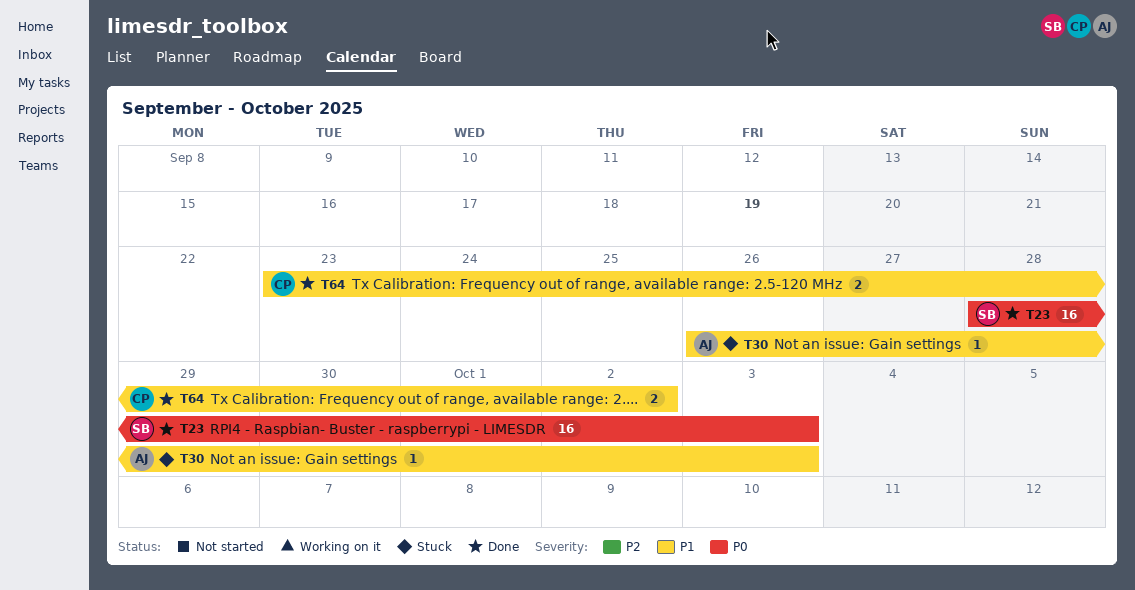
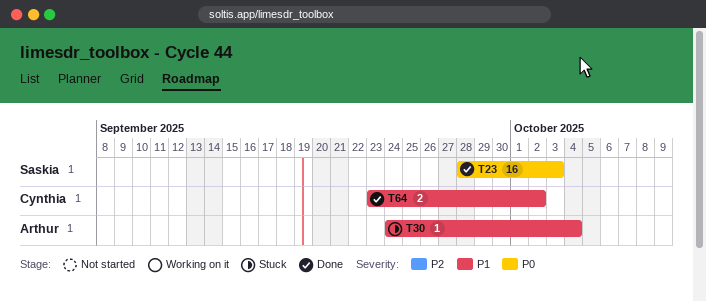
T30, start: Sep 26 -> Sep 24
T30, due: Oct 3 -> Oct 4

